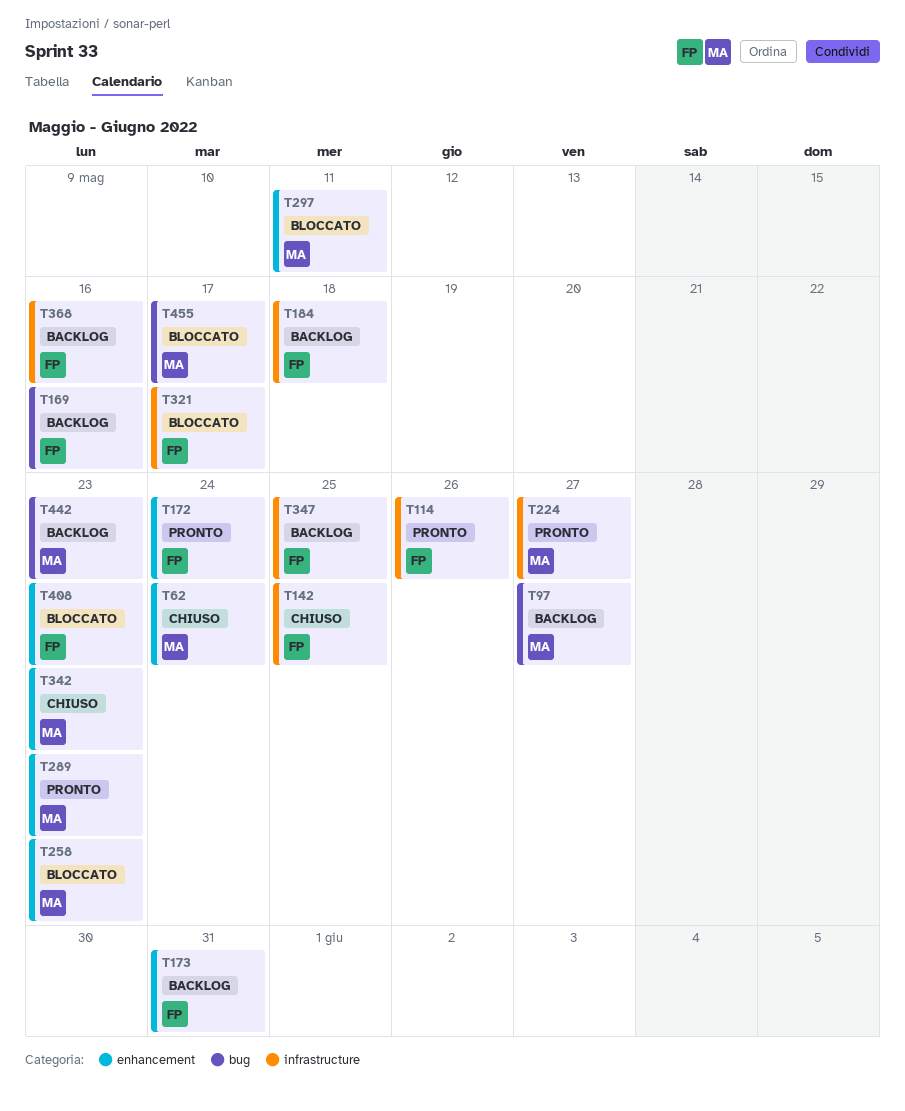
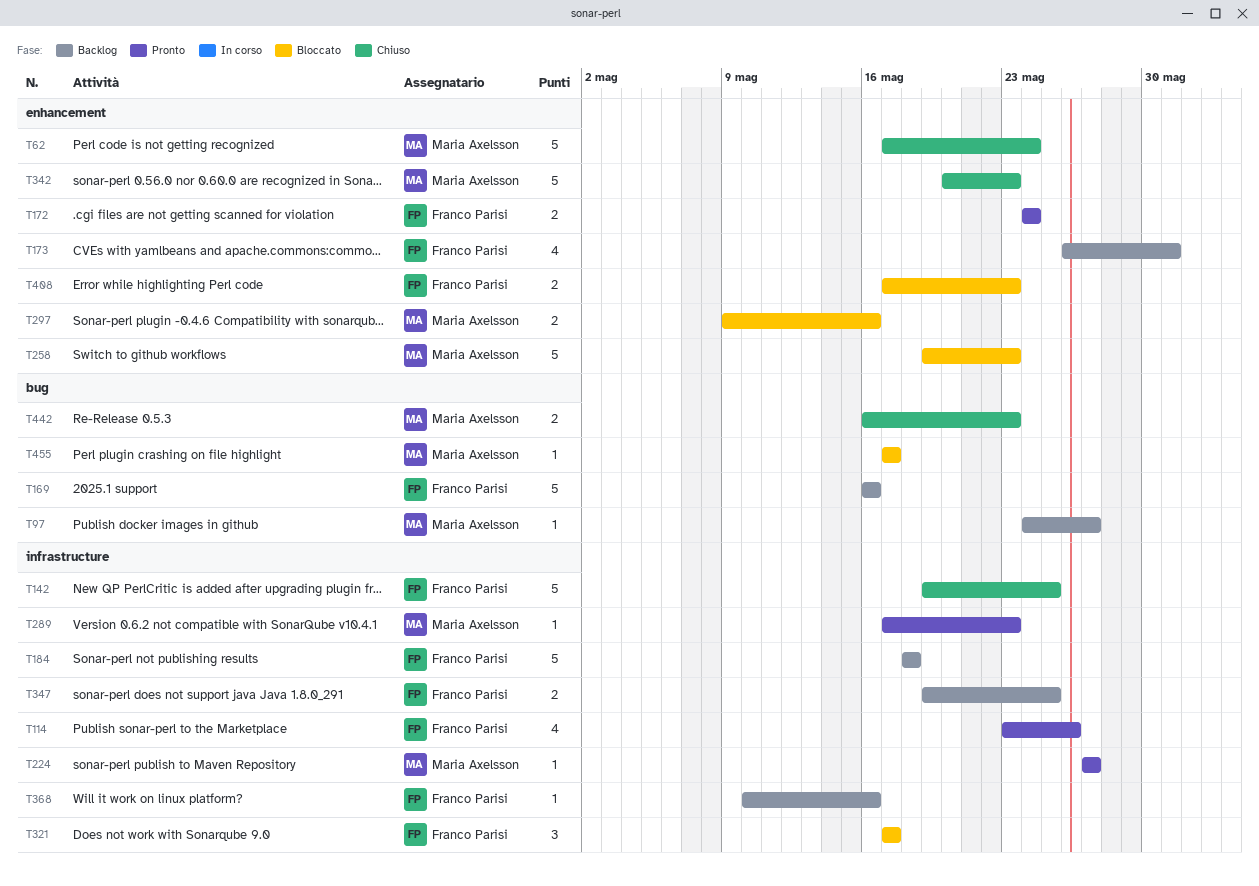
T289, label: enhancement -> infrastructure
T297, due: May 11 -> May 16
T442, status: Backlog -> Chiuso

